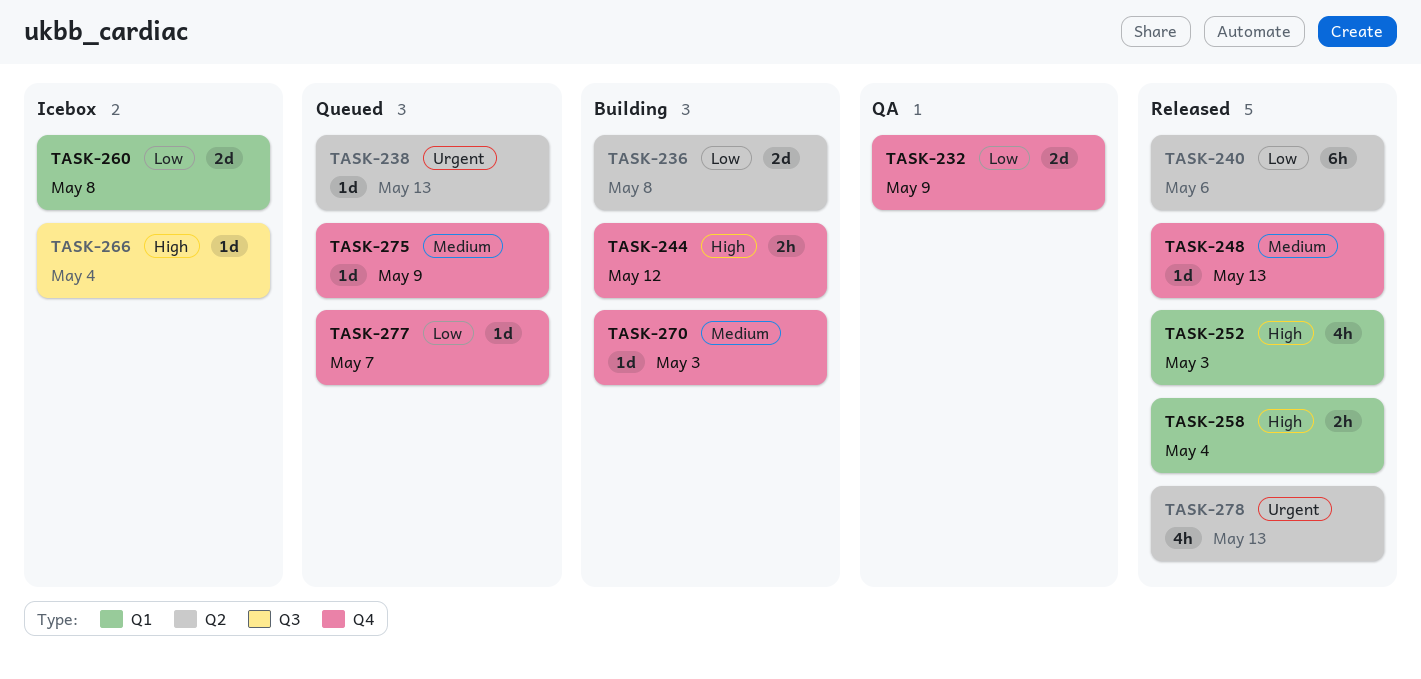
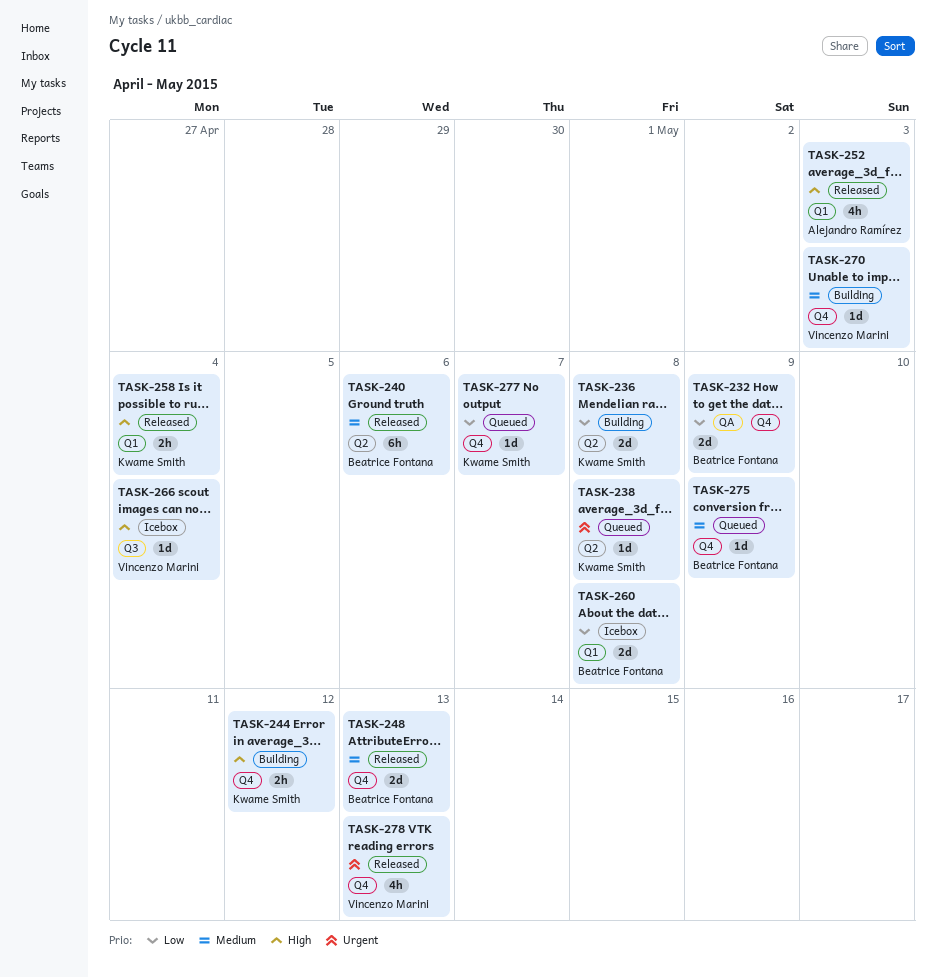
TASK-238, due: May 13 -> May 8
TASK-240, priority: Low -> Medium
TASK-248, estimate: 1d -> 2d
TASK-278, label: Q2 -> Q4

